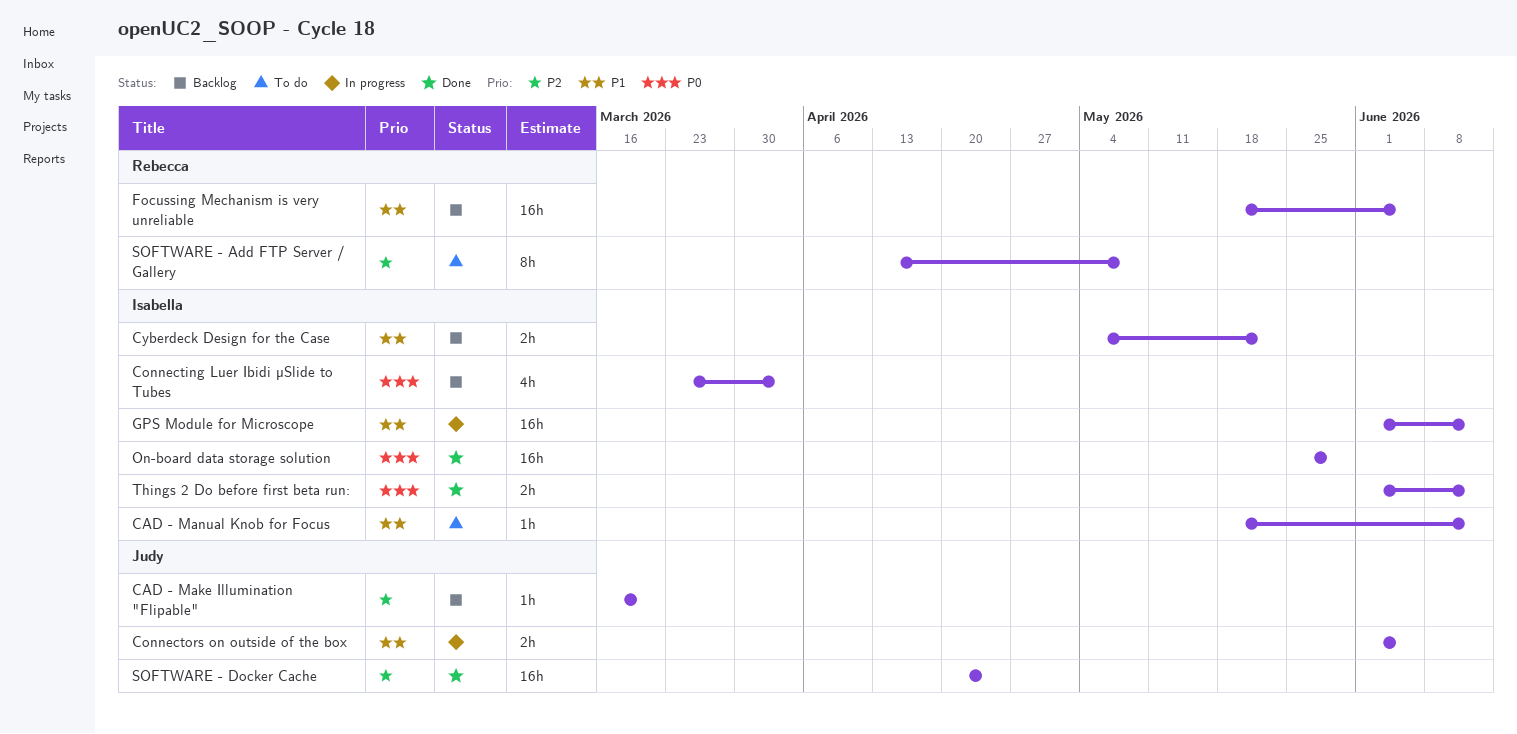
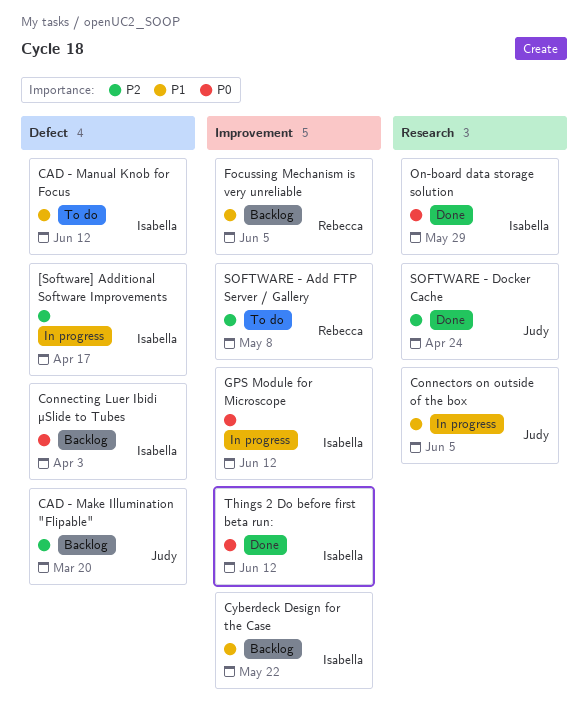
[Software] Additional Software Improvements: none -> present
GPS Module for Microscope, priority: P1 -> P0

